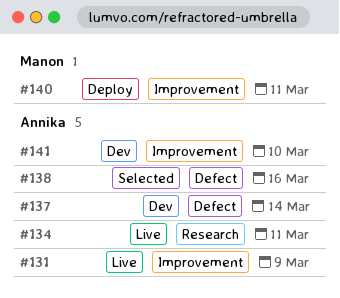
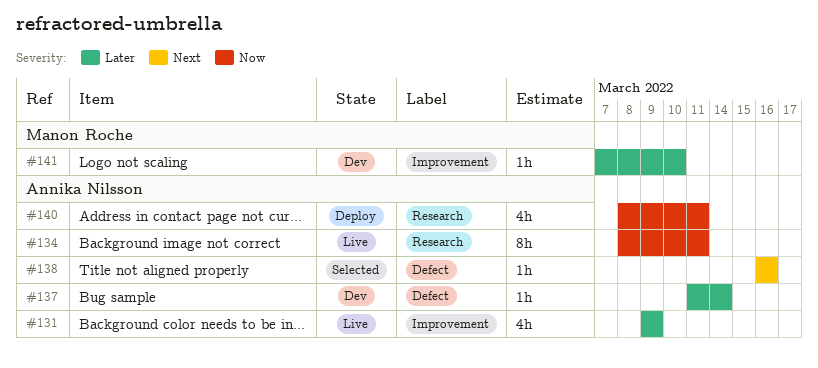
#140, owner: Manon Roche -> Annika Nilsson
#140, label: Improvement -> Research
#141, owner: Annika Nilsson -> Manon Roche

